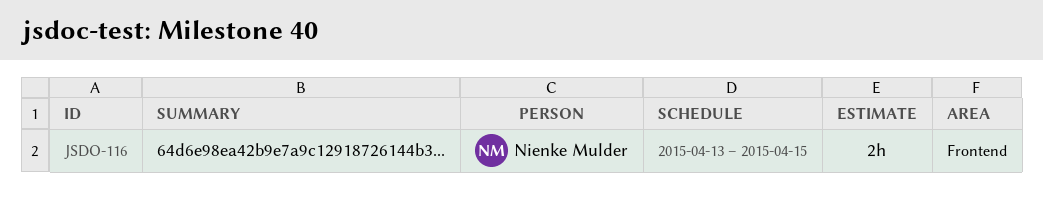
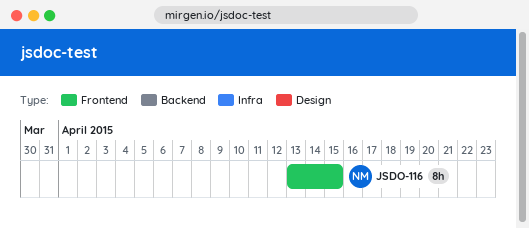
JSDO-116, estimate: 2h -> 8h

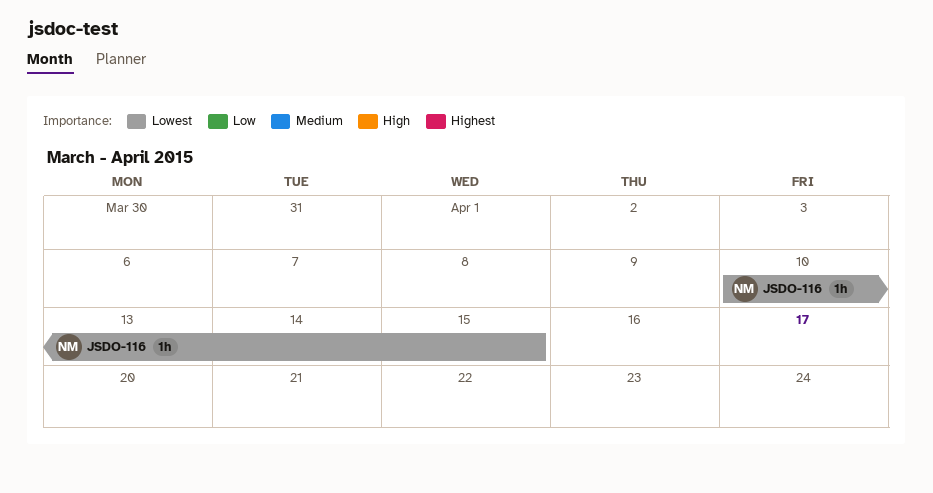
JSDO-116, estimate: 8h -> 1h
JSDO-116, start: Apr 13 -> Apr 10

